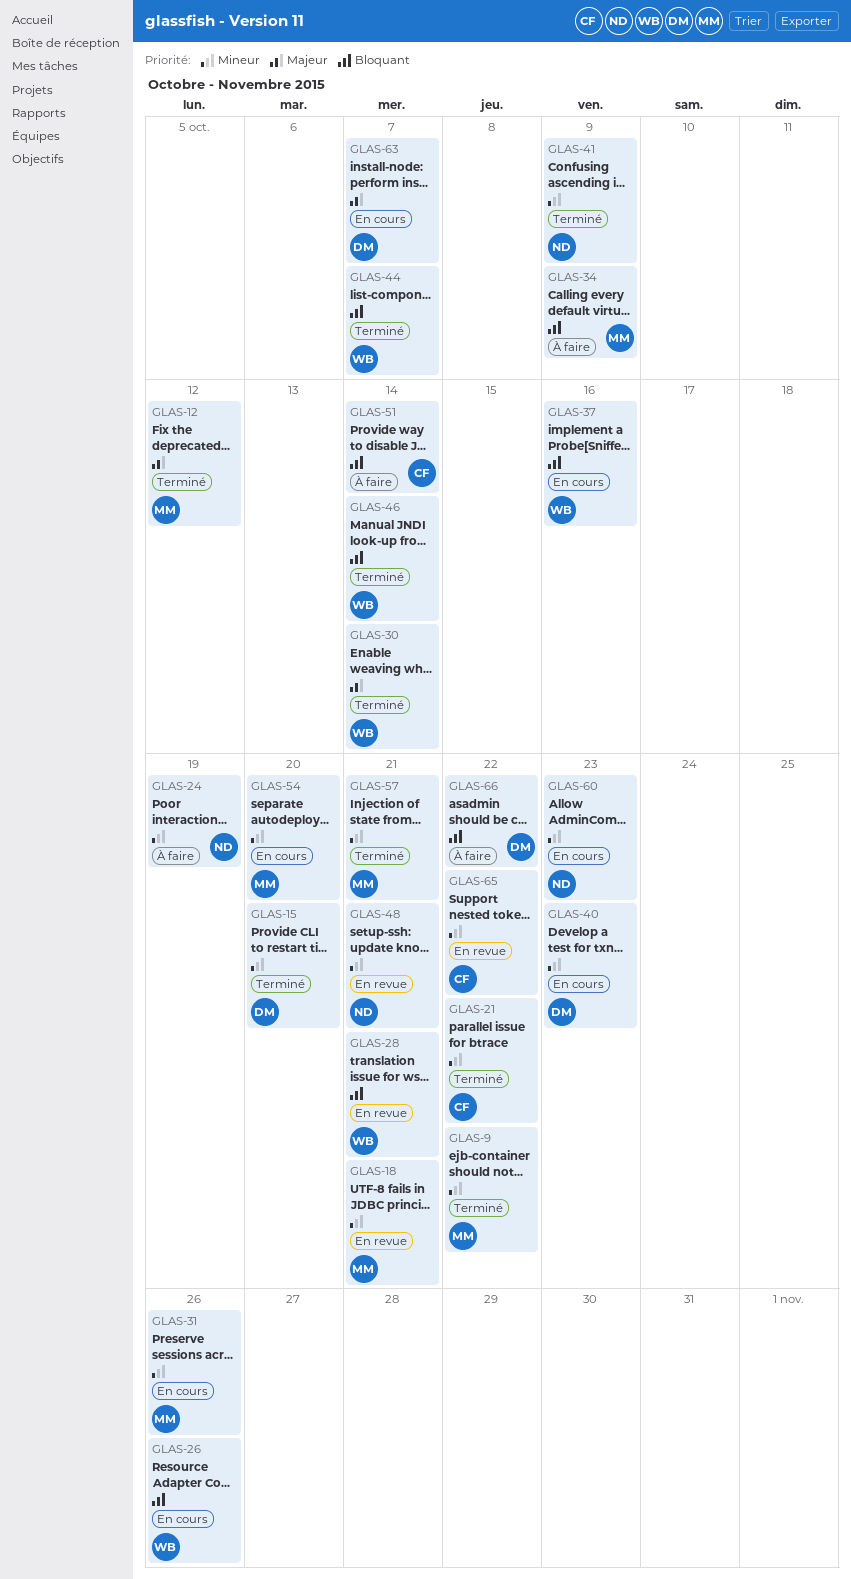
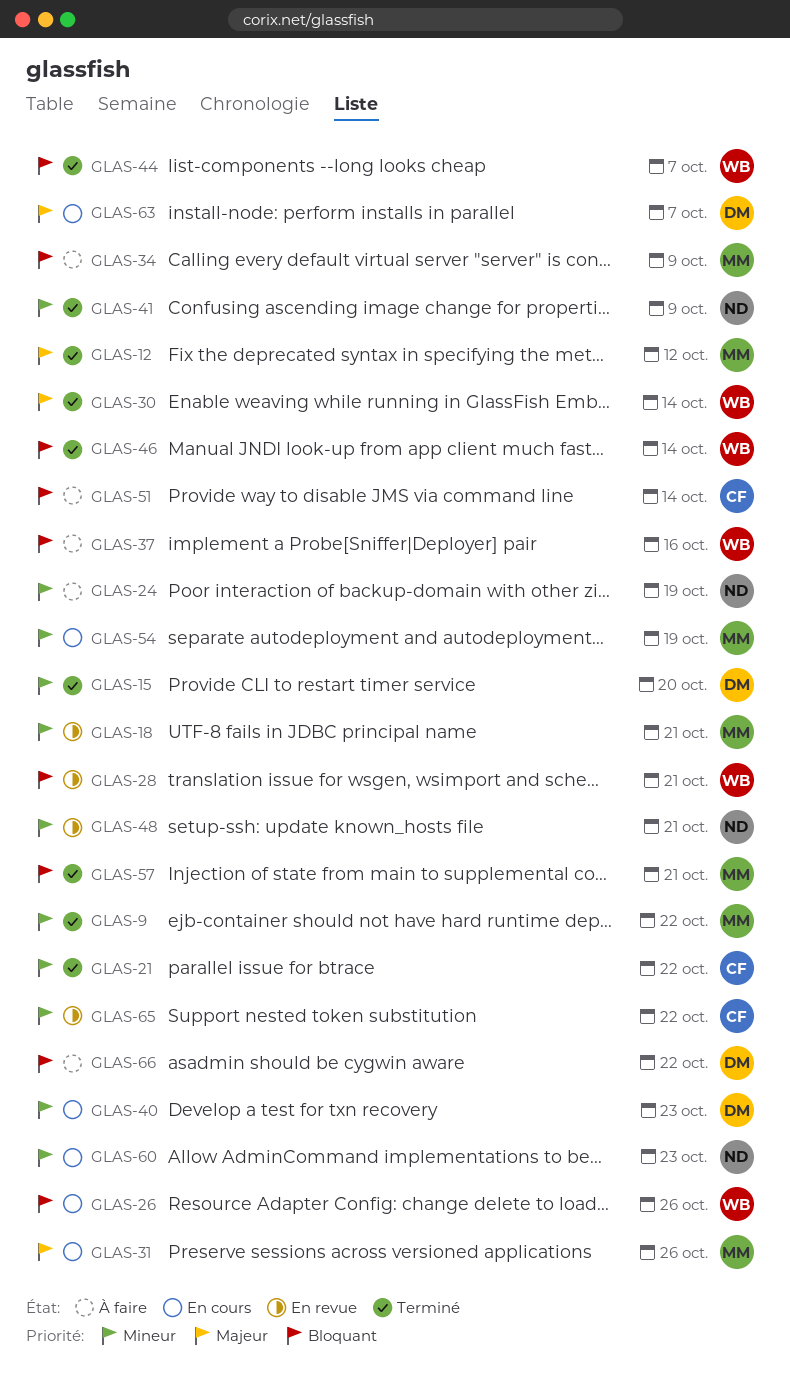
GLAS-31, priority: Mineur -> Majeur
GLAS-37, status: En cours -> À faire
GLAS-54, due: Oct 20 -> Oct 19
GLAS-57, priority: Mineur -> Bloquant

